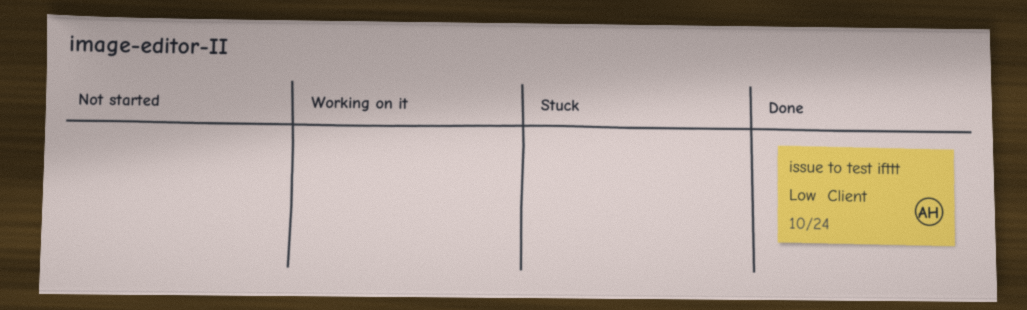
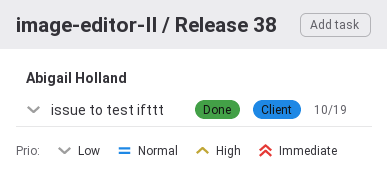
issue to test ifttt, due: Oct 24 -> Oct 19

